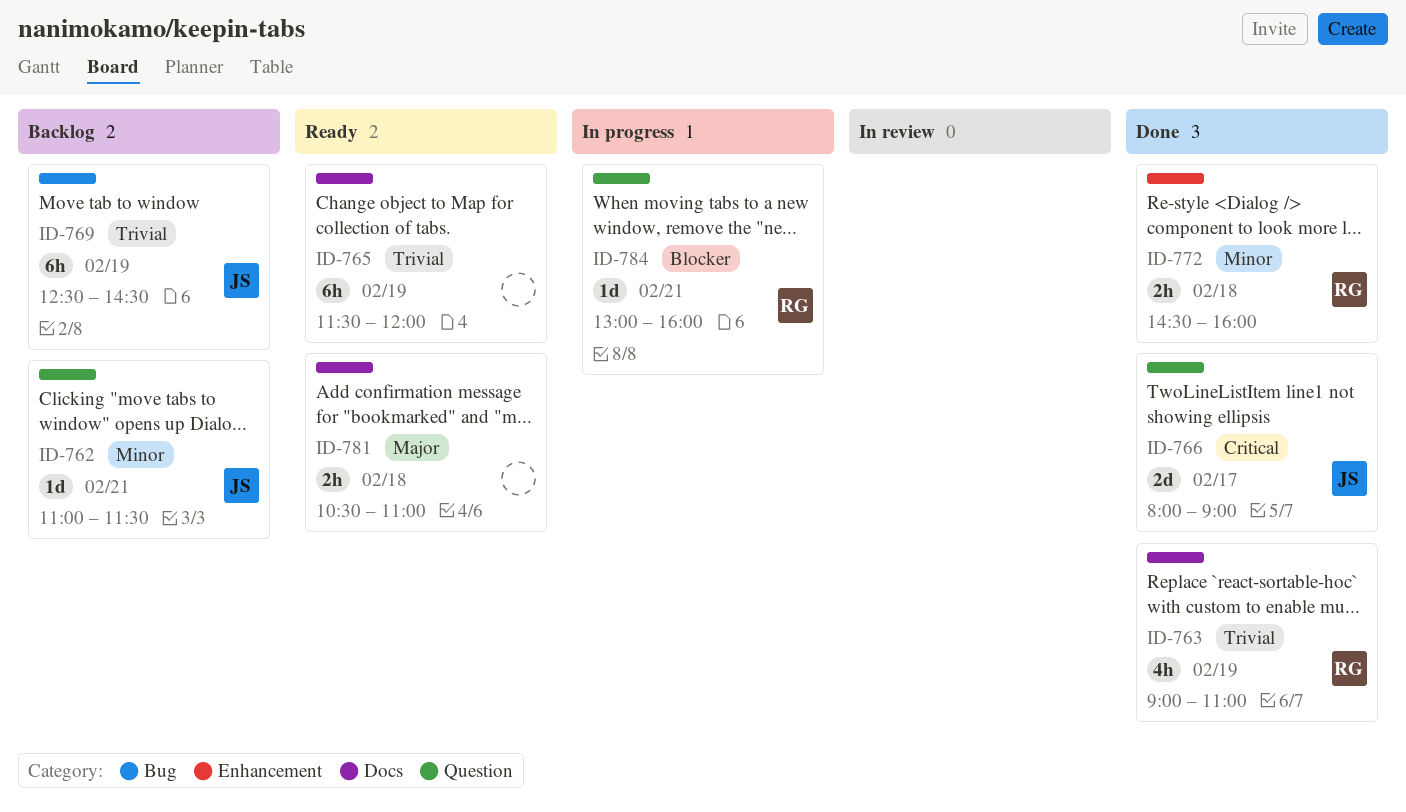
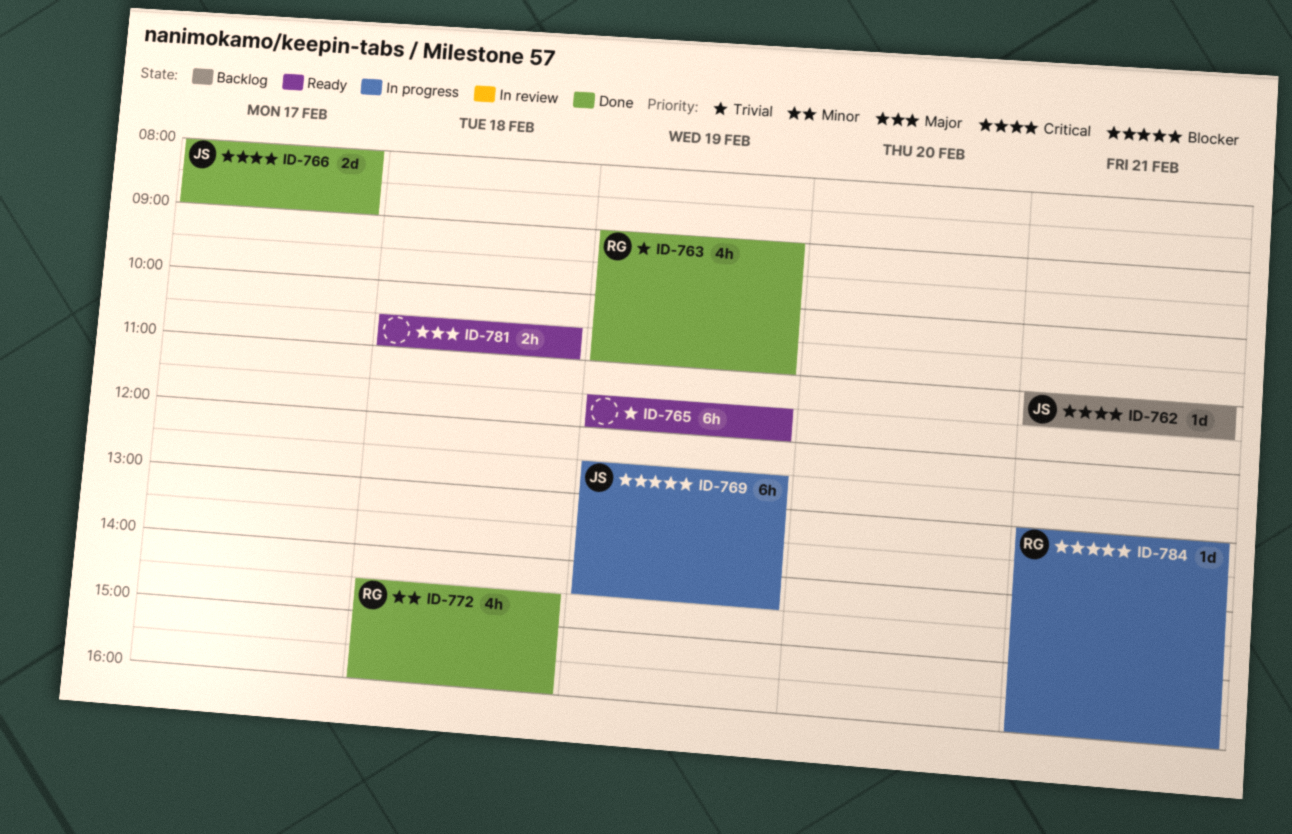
ID-762, priority: Minor -> Critical
ID-769, status: Backlog -> In progress
ID-769, priority: Trivial -> Blocker
ID-772, estimate: 2h -> 4h

